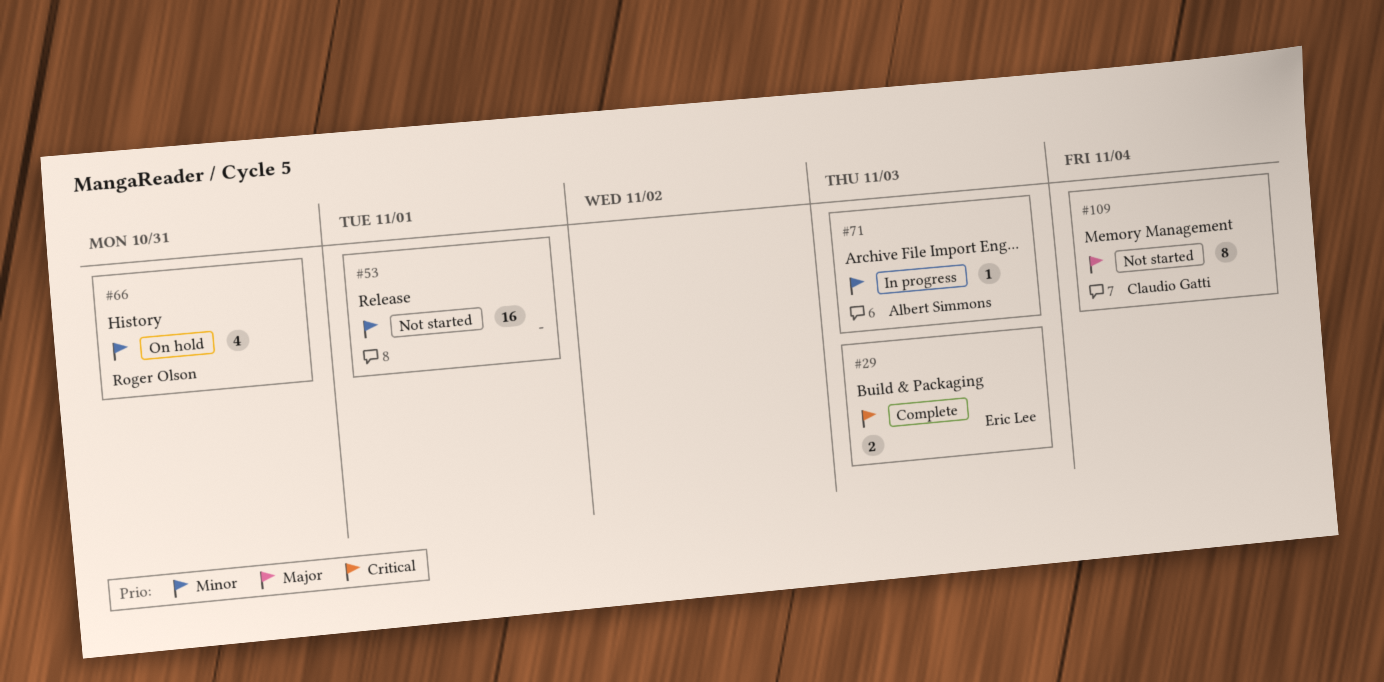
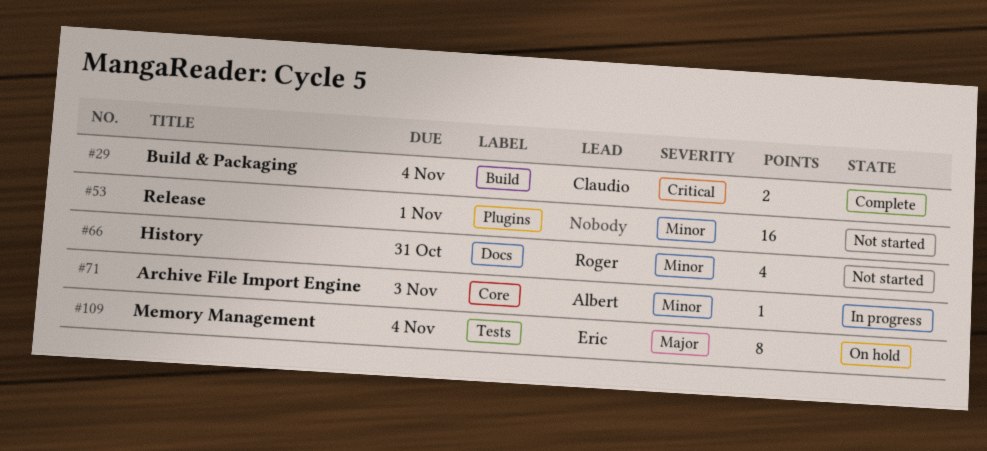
#29, owner: Eric Lee -> Claudio Gatti
#29, due: Nov 3 -> Nov 4
#66, status: On hold -> Not started
#109, status: Not started -> On hold
#109, owner: Claudio Gatti -> Eric Lee

